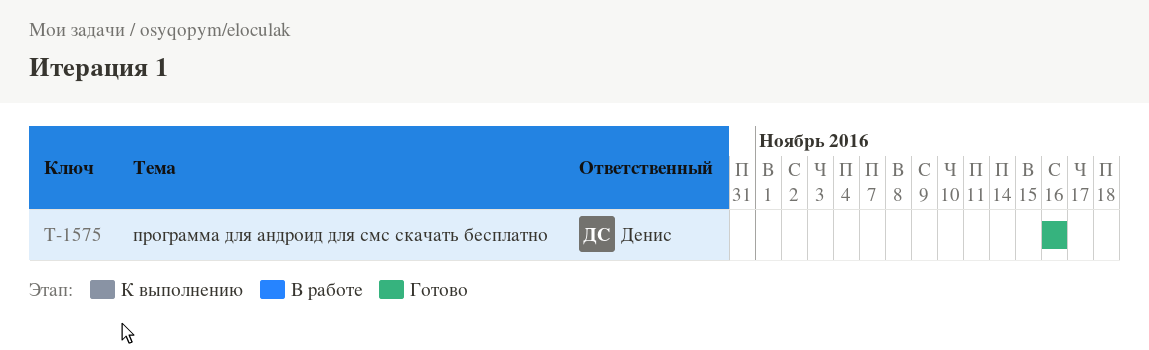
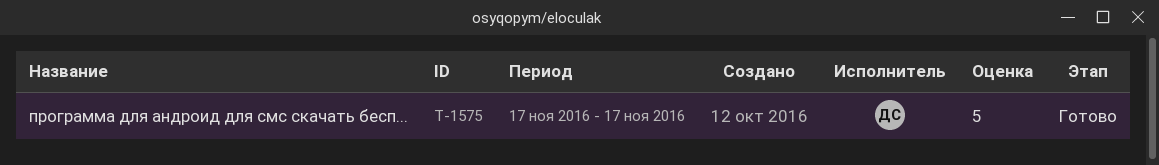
T-1575, start: Nov 16 -> Nov 17
T-1575, due: Nov 16 -> Nov 17

